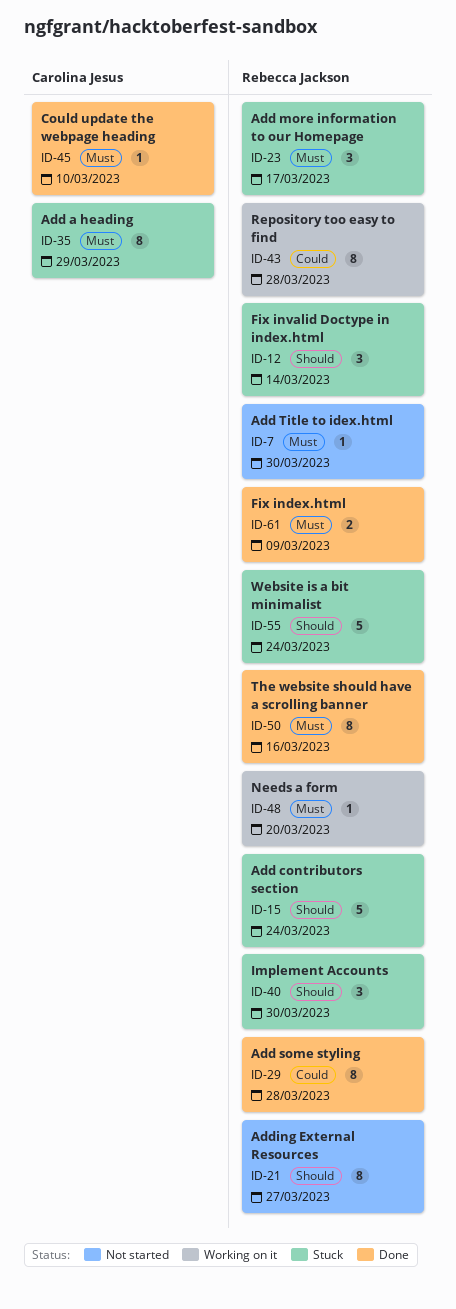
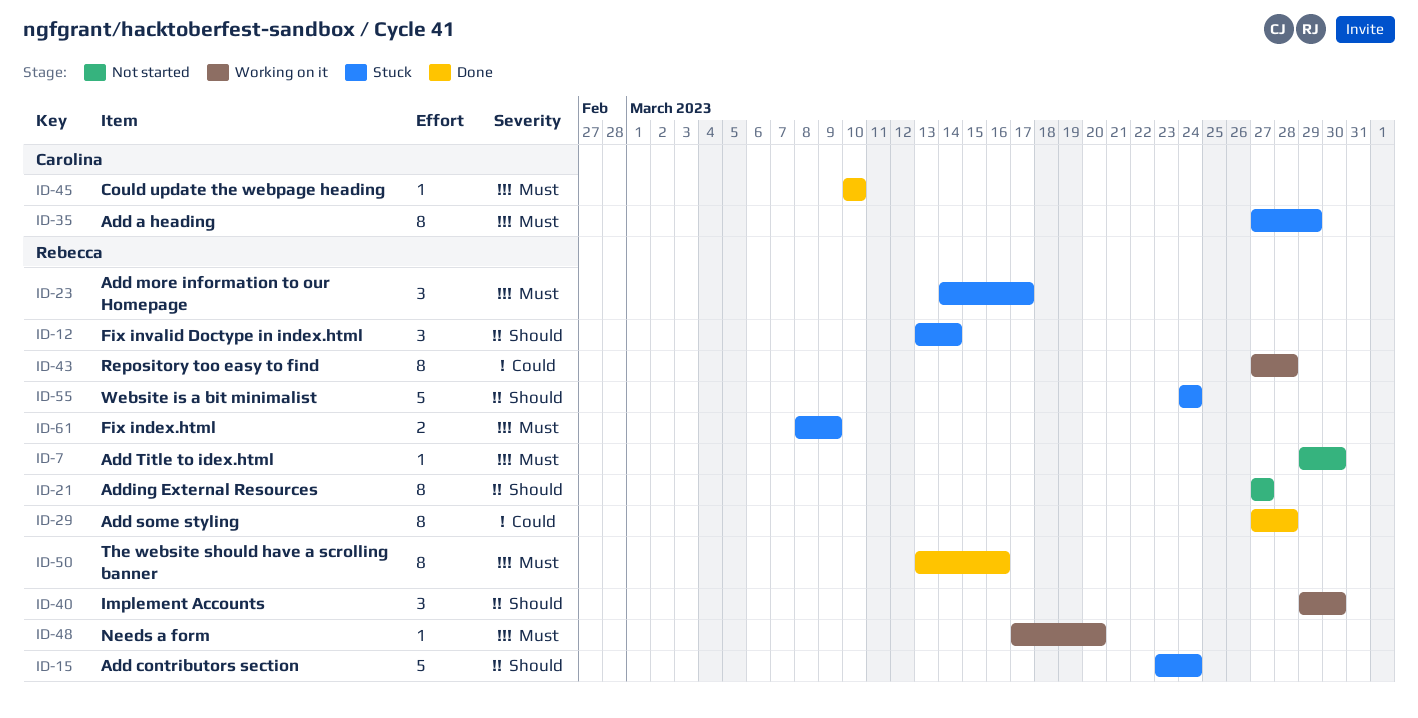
ID-40, status: Stuck -> Working on it
ID-61, status: Done -> Stuck

